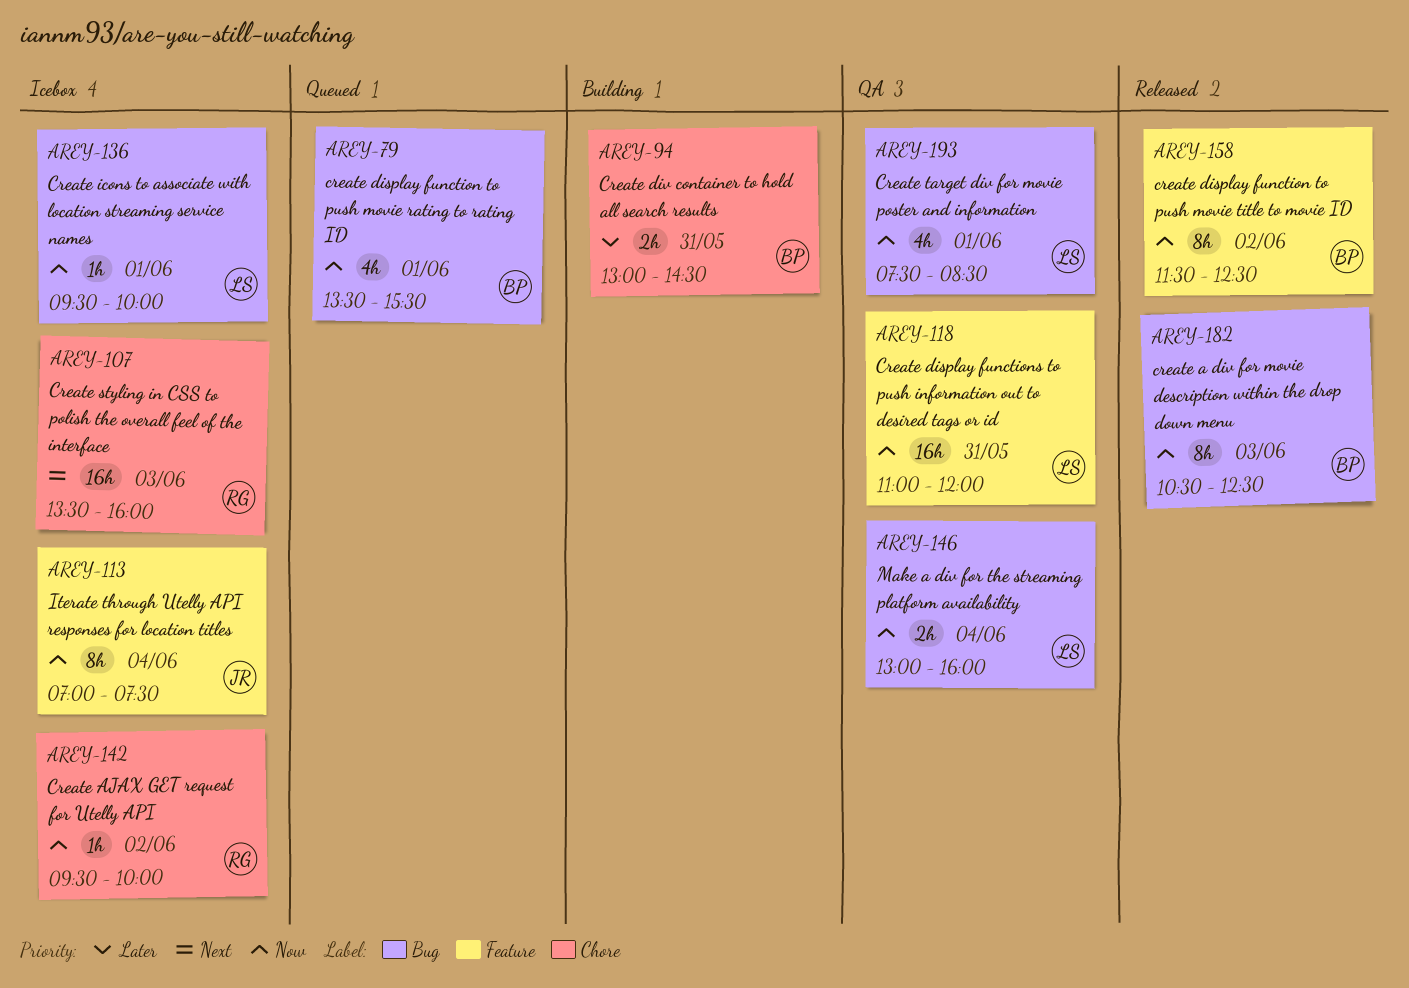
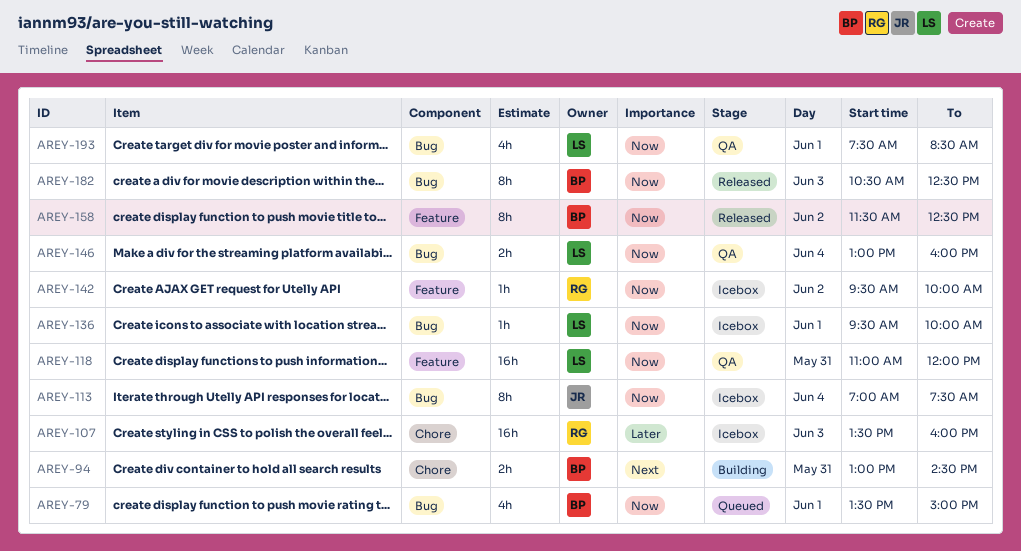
AREY-79, ends: 15:30 -> 15:00
AREY-94, priority: Later -> Next
AREY-107, priority: Next -> Later
AREY-113, label: Feature -> Bug
AREY-142, label: Chore -> Feature

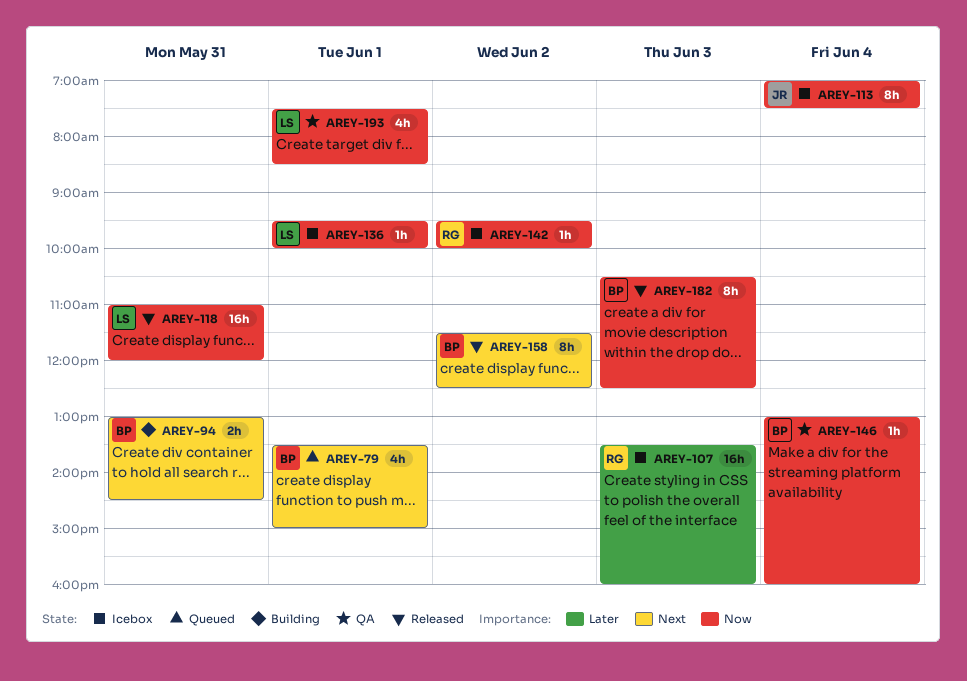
AREY-79, priority: Now -> Next
AREY-118, status: QA -> Released
AREY-146, owner: LS -> BP
AREY-146, estimate: 2h -> 1h
AREY-158, priority: Now -> Next

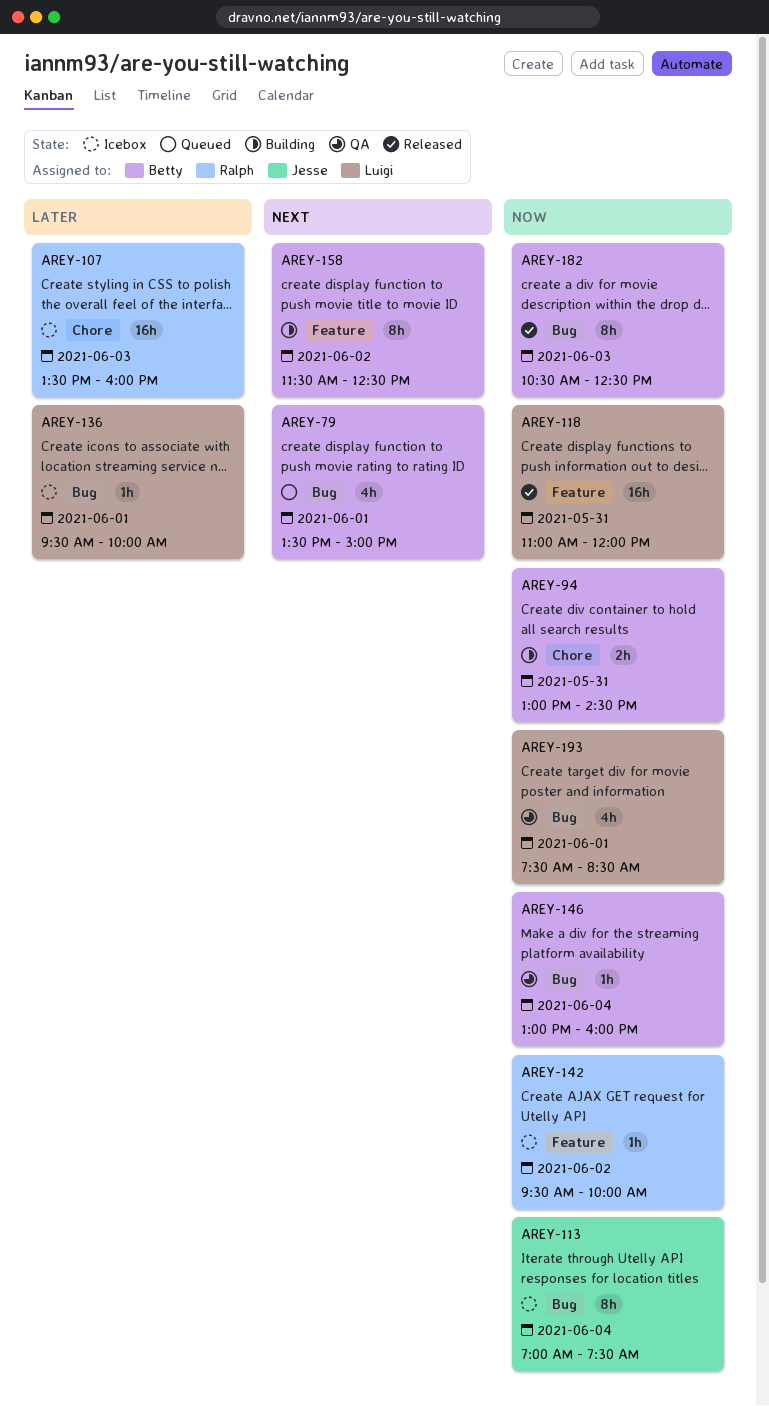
AREY-94, priority: Next -> Now
AREY-136, priority: Now -> Later
AREY-158, status: Released -> Building

